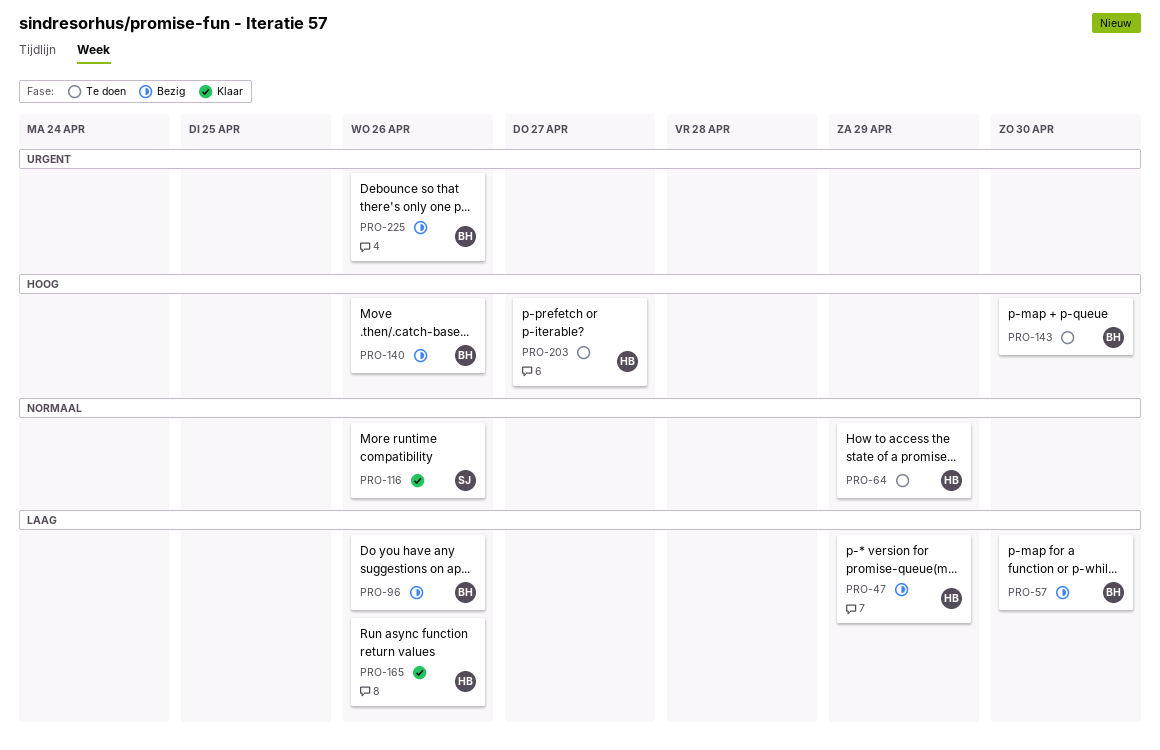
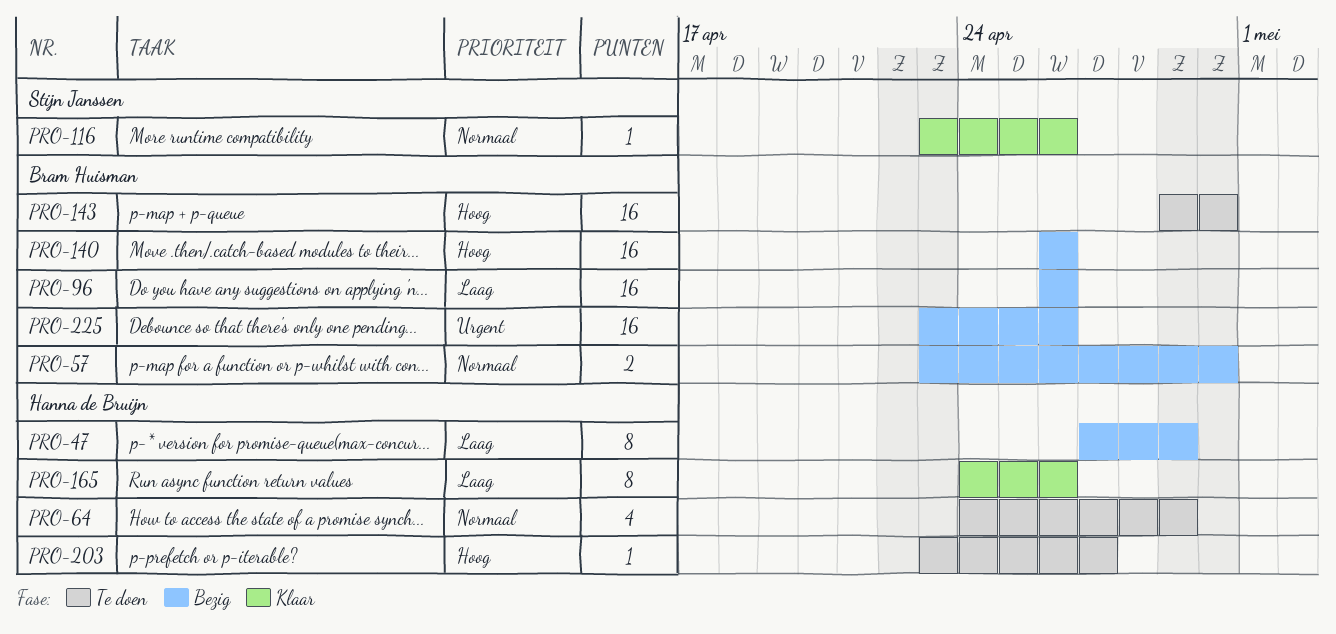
PRO-57, priority: Laag -> Normaal

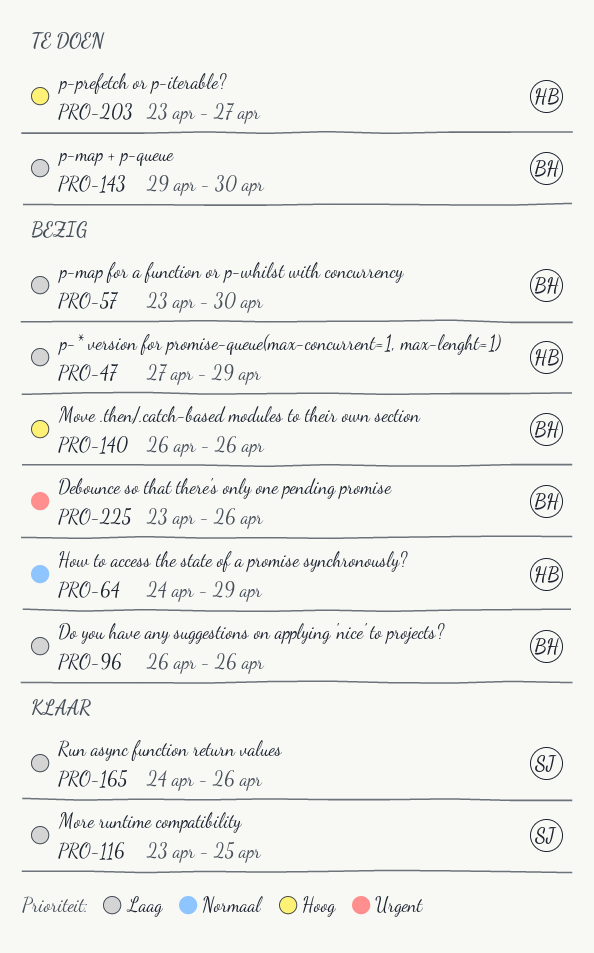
PRO-57, priority: Normaal -> Laag
PRO-64, status: Te doen -> Bezig
PRO-116, priority: Normaal -> Laag
PRO-116, due: Apr 26 -> Apr 25
PRO-143, priority: Hoog -> Laag
PRO-165, owner: Hanna de Bruijn -> Stijn Janssen

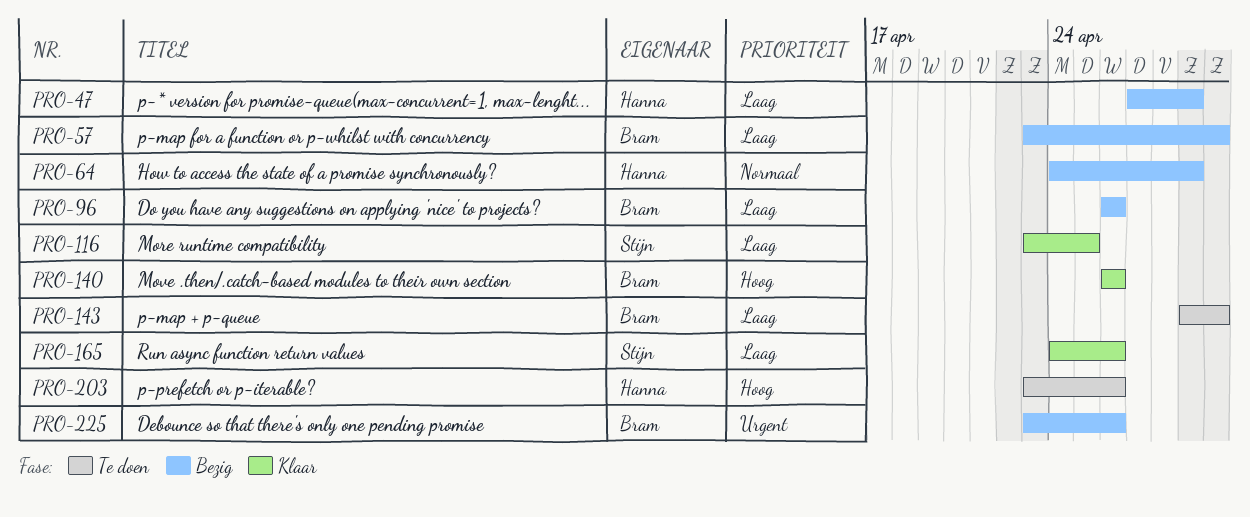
PRO-140, status: Bezig -> Klaar
PRO-203, due: Apr 27 -> Apr 26

